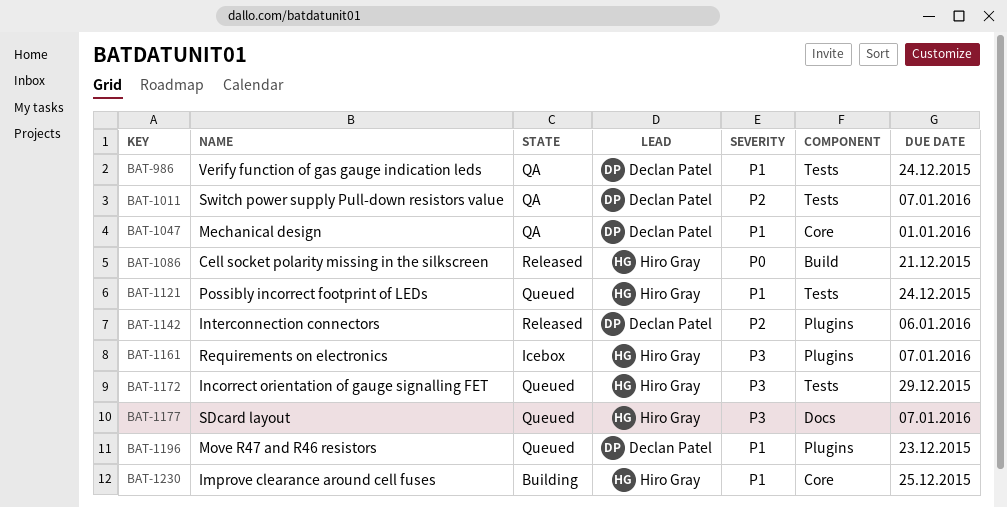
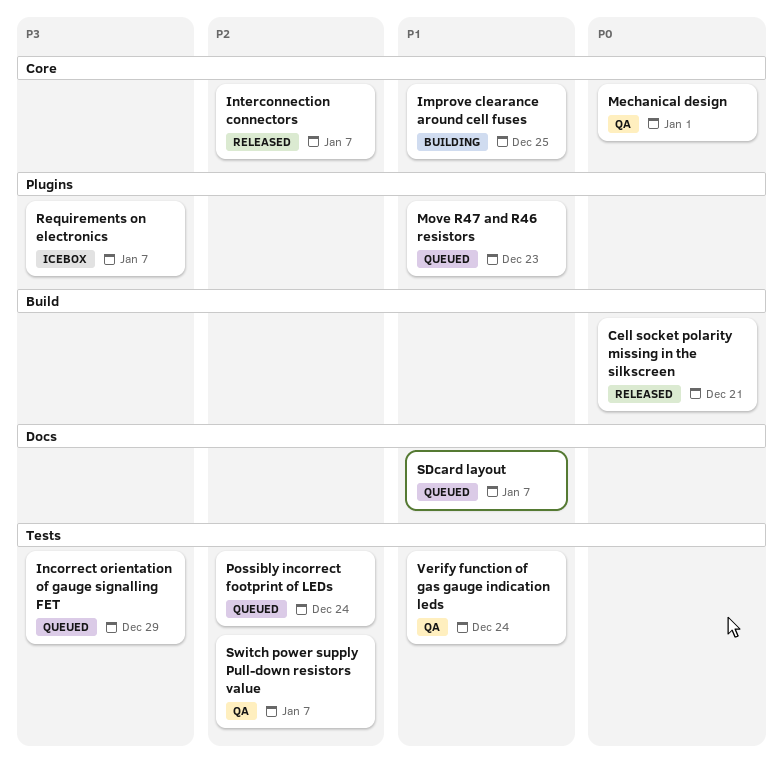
Interconnection connectors, label: Plugins -> Core
Interconnection connectors, due: Jan 6 -> Jan 7
Mechanical design, priority: P1 -> P0
Possibly incorrect footprint of LEDs, priority: P1 -> P2
SDcard layout, priority: P3 -> P1

